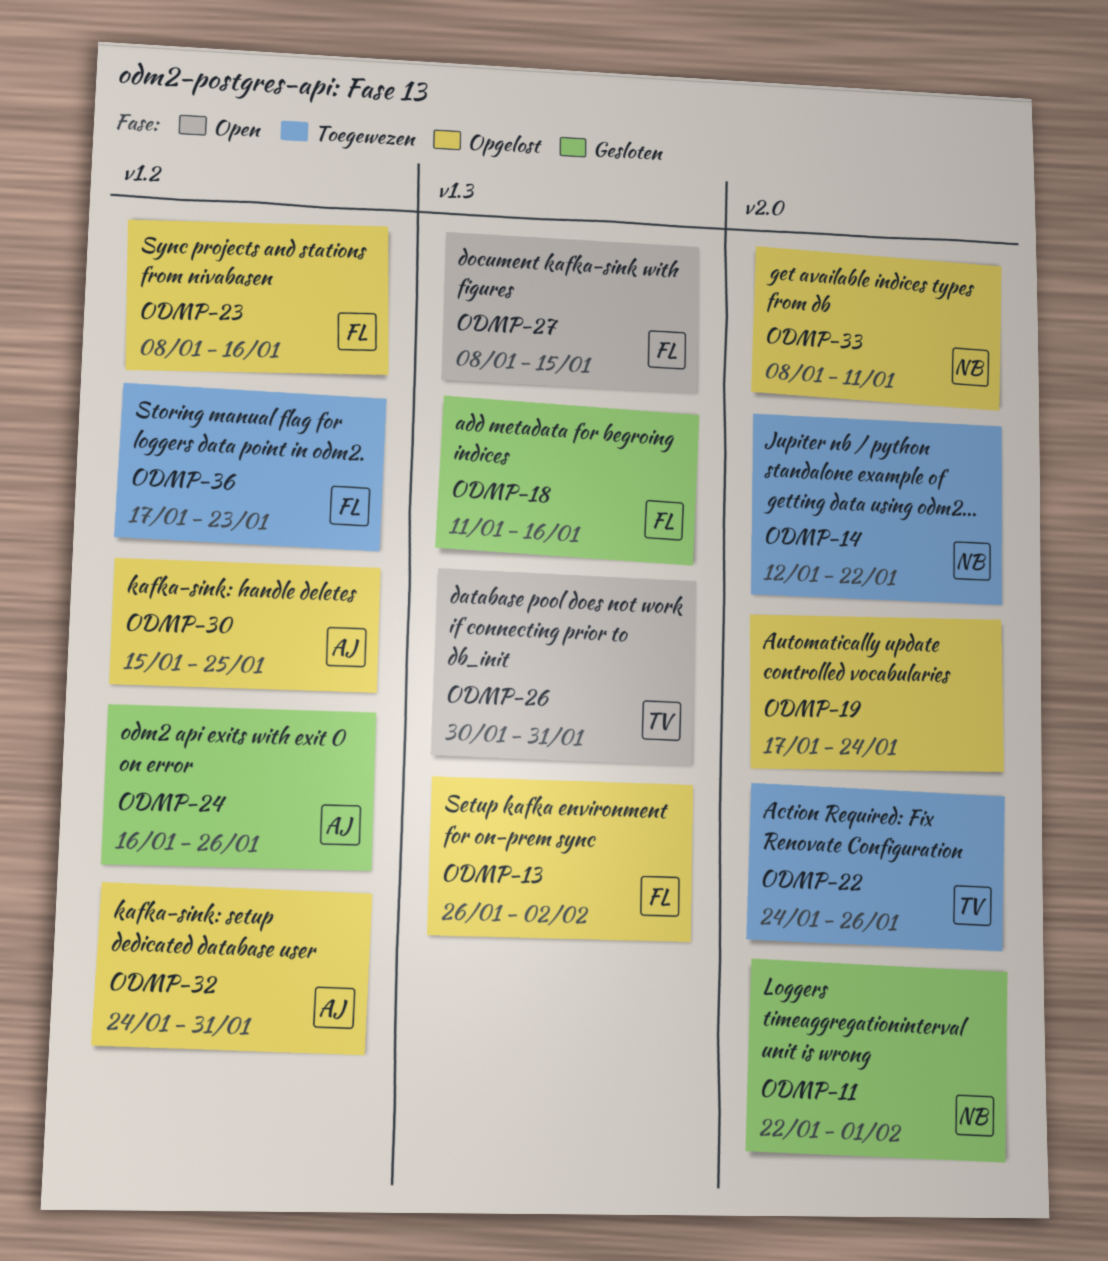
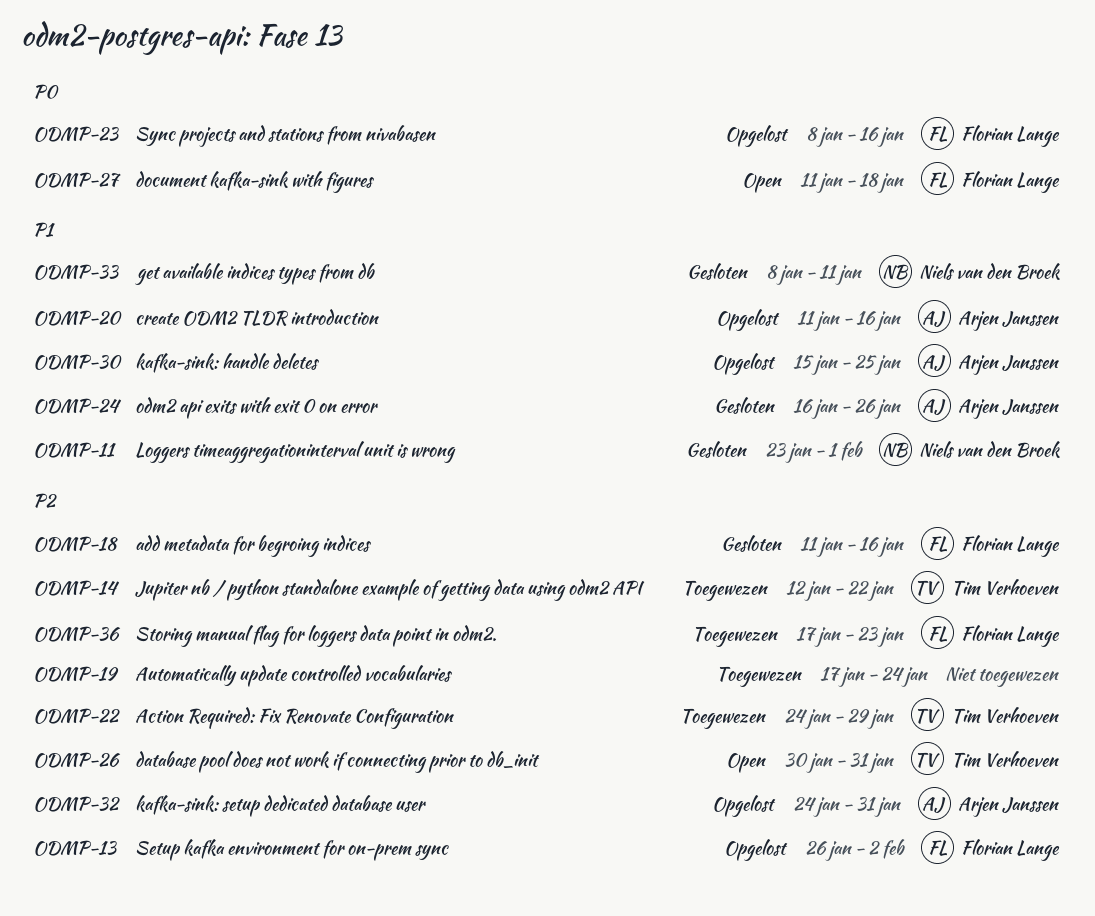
ODMP-11, start: Jan 22 -> Jan 23
ODMP-14, owner: Niels van den Broek -> Tim Verhoeven
ODMP-19, status: Opgelost -> Toegewezen
ODMP-20: none -> present
ODMP-22, due: Jan 26 -> Jan 29
ODMP-27, start: Jan 8 -> Jan 11
ODMP-27, due: Jan 15 -> Jan 18
ODMP-33, status: Opgelost -> Gesloten

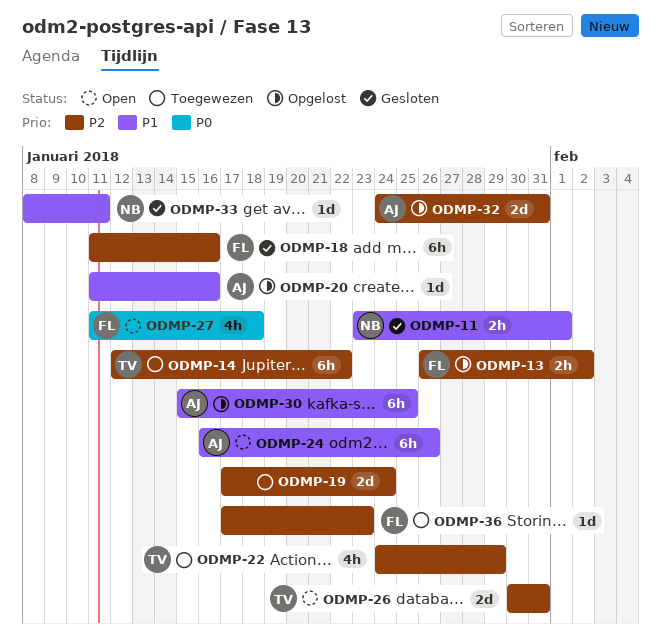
ODMP-23: present -> none
ODMP-24, status: Gesloten -> Open

